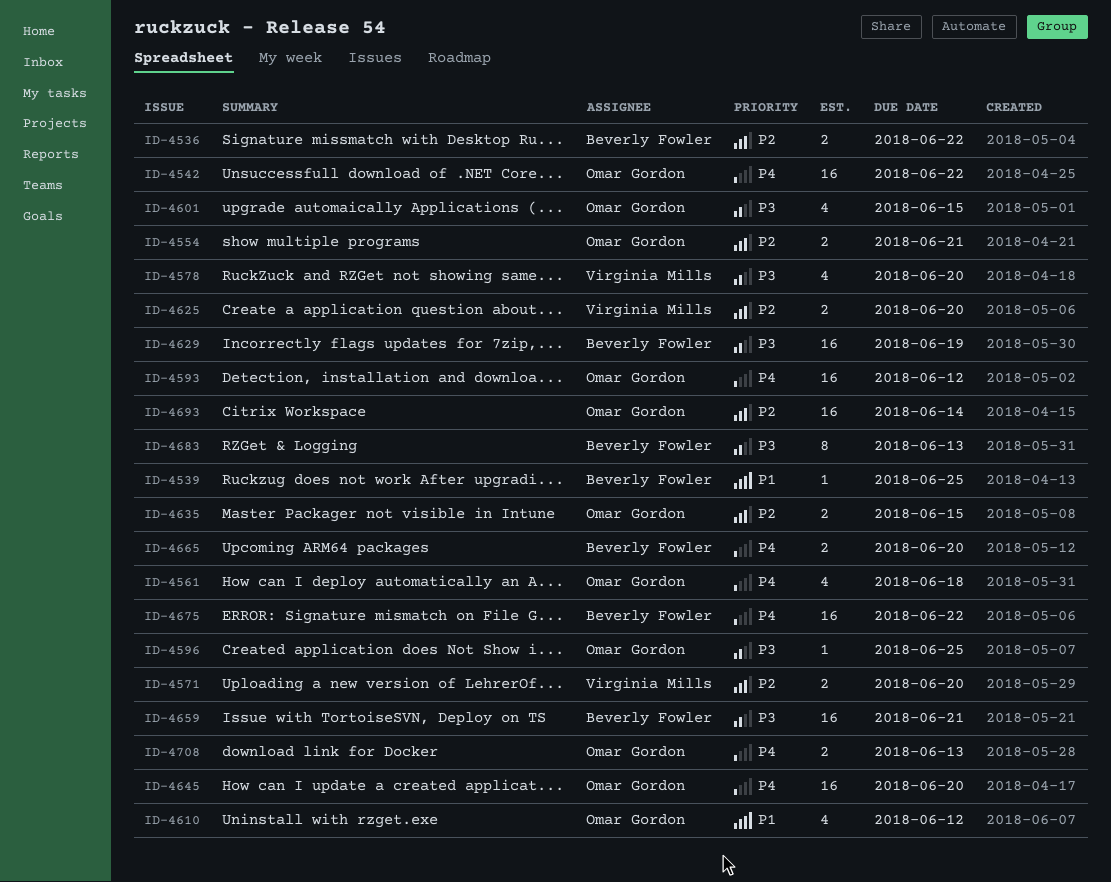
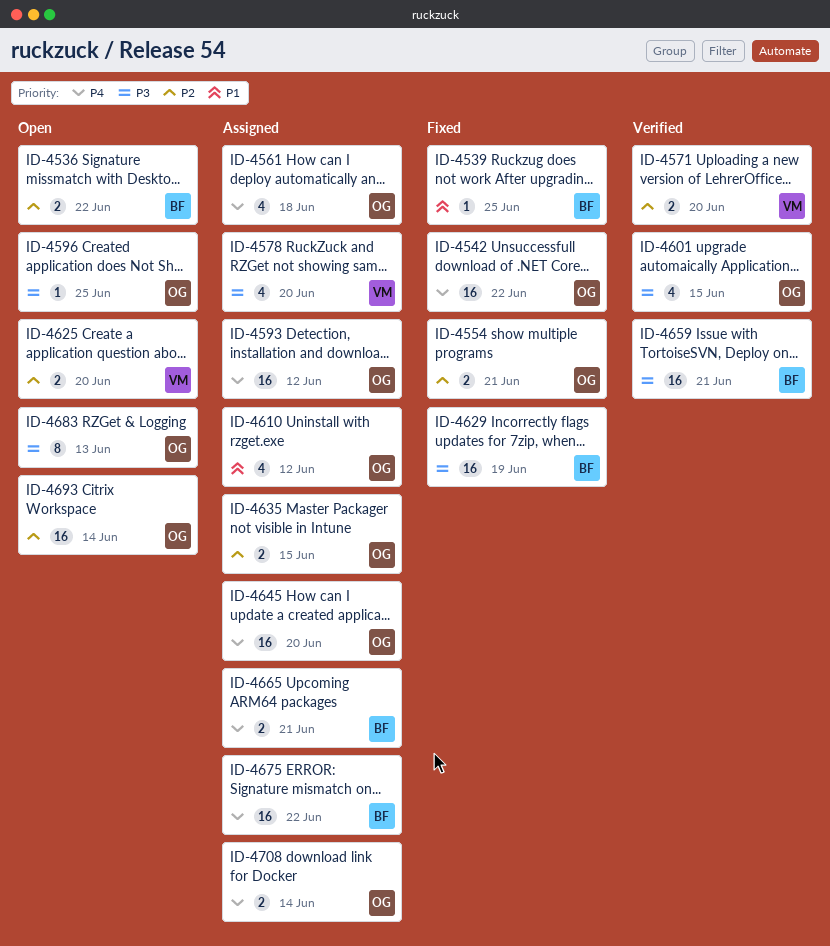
ID-4665, due: Jun 20 -> Jun 21
ID-4683, owner: Beverly Fowler -> Omar Gordon
ID-4708, due: Jun 13 -> Jun 14

